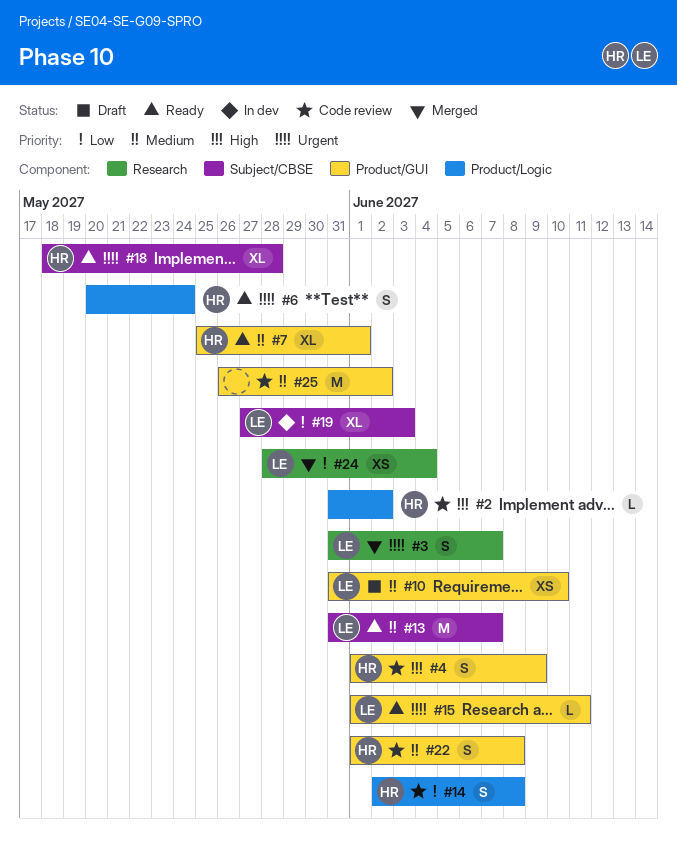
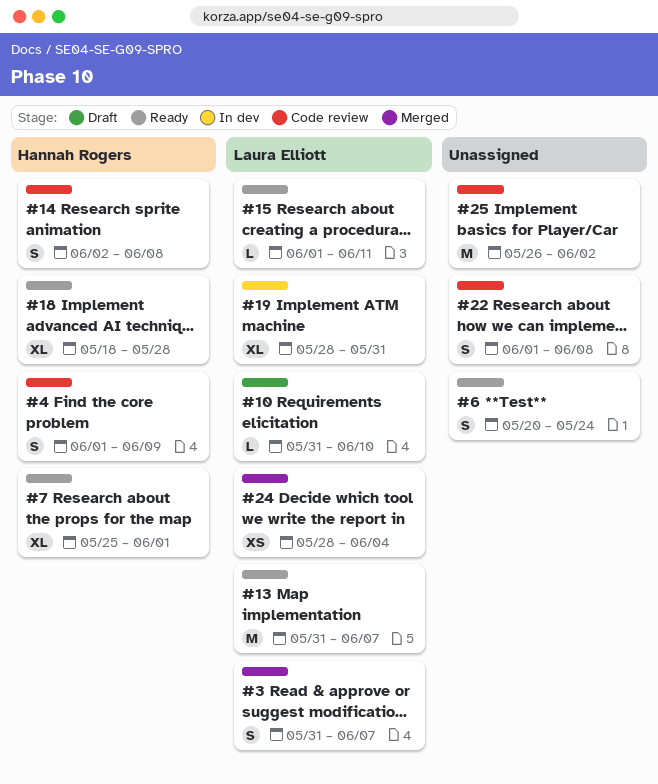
#2: present -> none
#6, owner: Hannah Rogers -> none
#10, estimate: XS -> L
#19, start: May 27 -> May 28
#19, due: Jun 3 -> May 31
#22, owner: Hannah Rogers -> none

